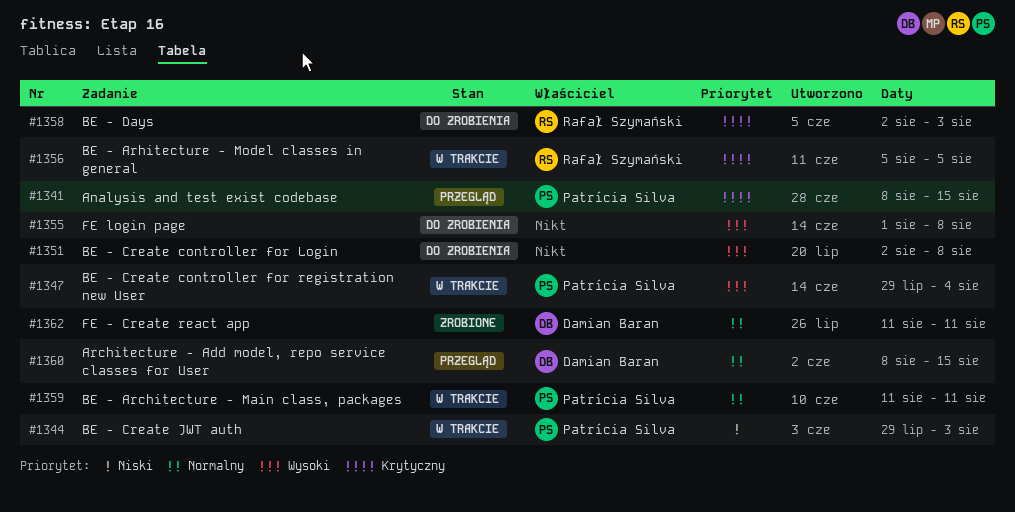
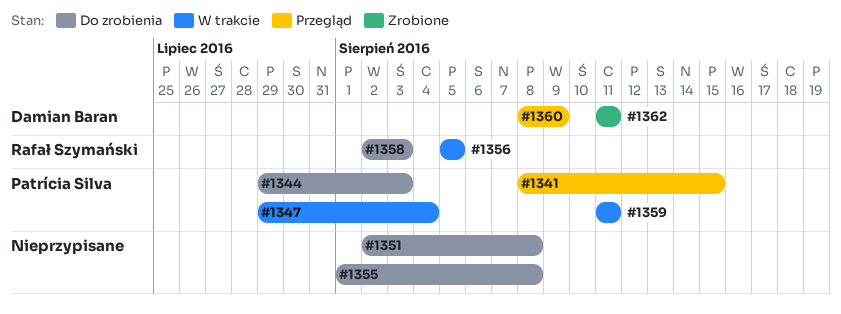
#1344, status: W trakcie -> Do zrobienia
#1360, due: Aug 15 -> Aug 9

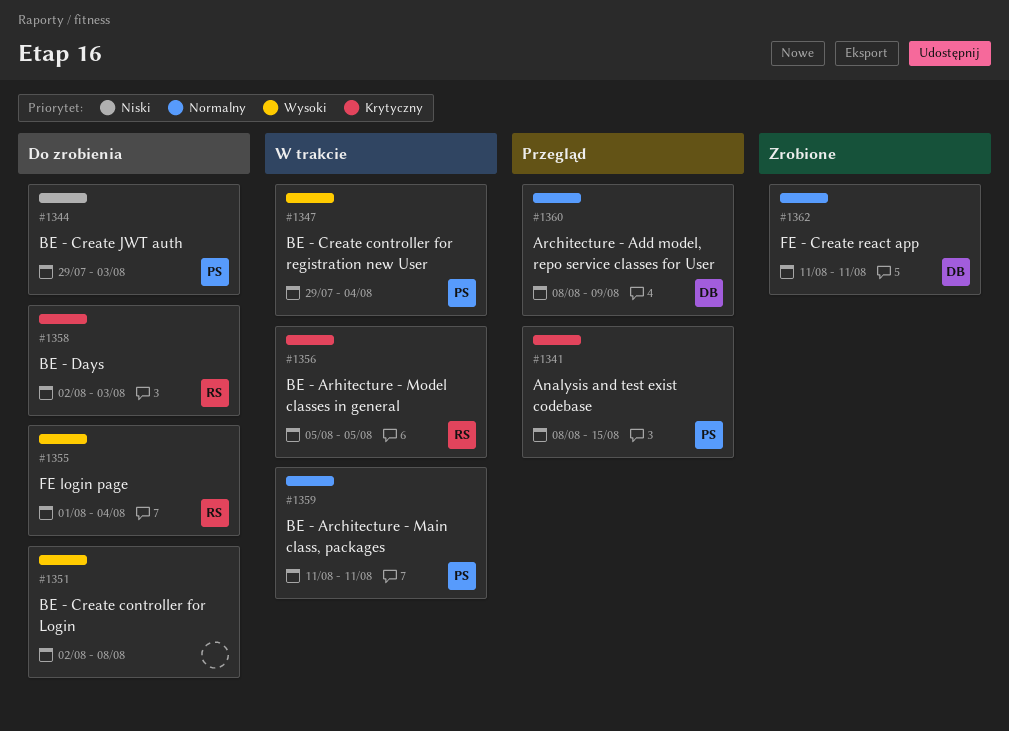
#1355, owner: none -> Rafał Szymański
#1355, due: Aug 8 -> Aug 4

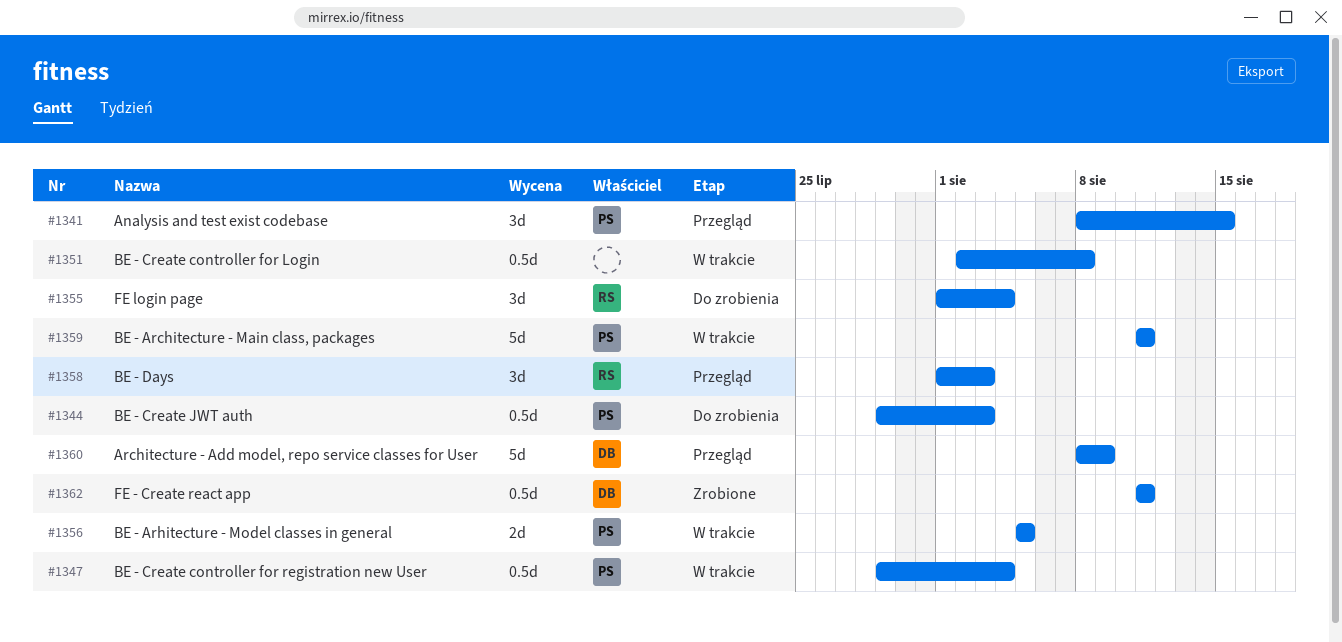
#1351, status: Do zrobienia -> W trakcie
#1356, owner: RS -> PS
#1358, status: Do zrobienia -> Przegląd
#1358, start: Aug 2 -> Aug 1

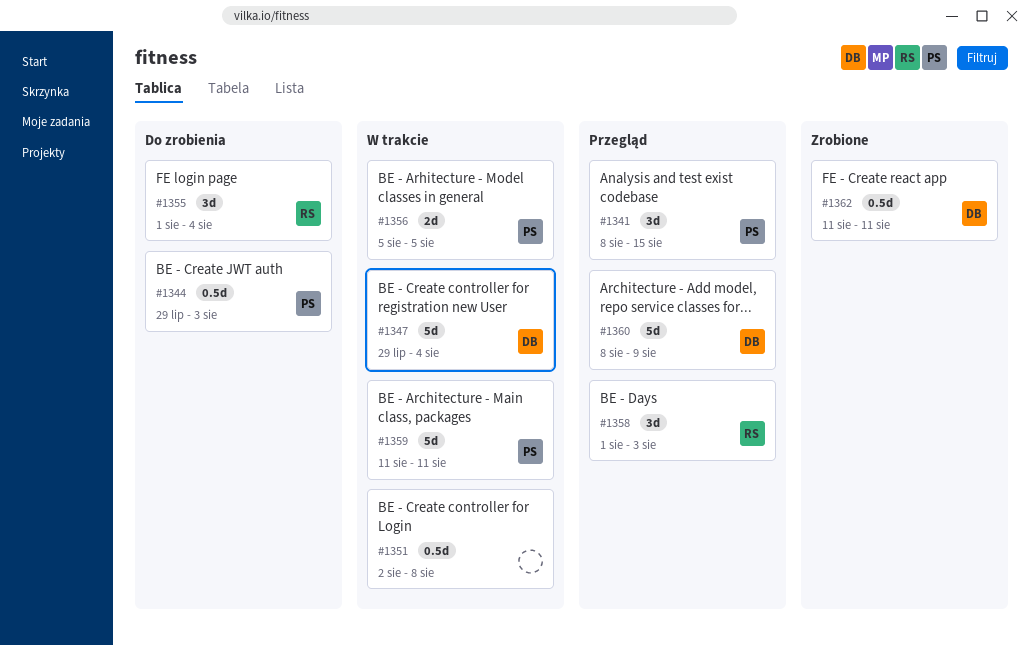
#1347, owner: PS -> DB
#1347, estimate: 0.5d -> 5d

